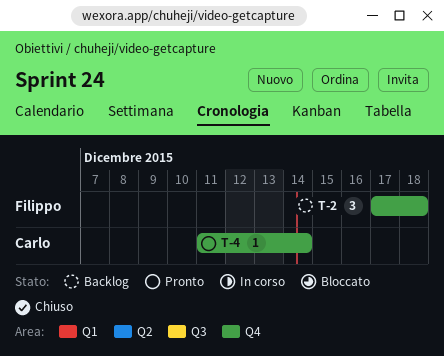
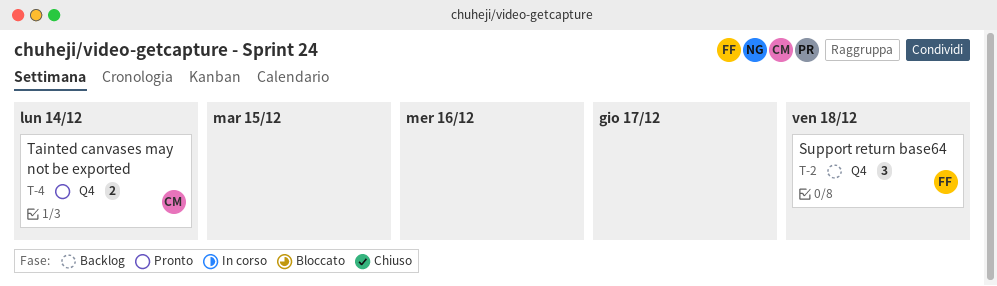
T-4, estimate: 1 -> 2

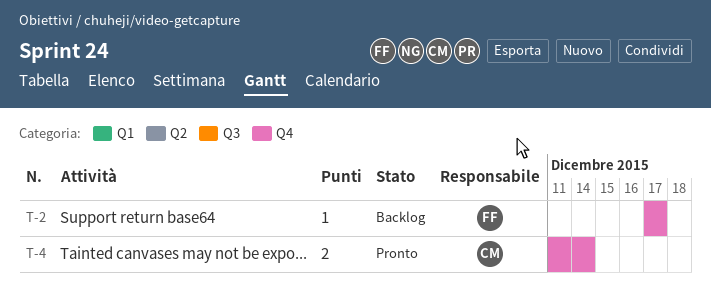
T-2, estimate: 3 -> 1
T-2, due: Dec 18 -> Dec 17

